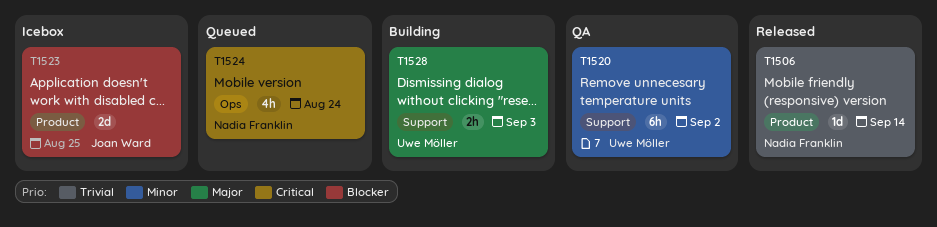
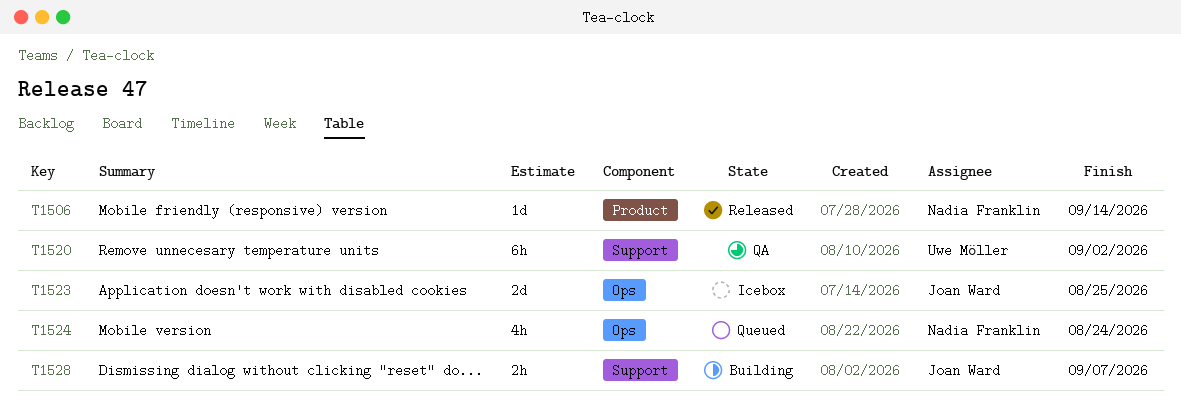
T1523, label: Product -> Ops
T1528, owner: Uwe Möller -> Joan Ward
T1528, due: Sep 3 -> Sep 7

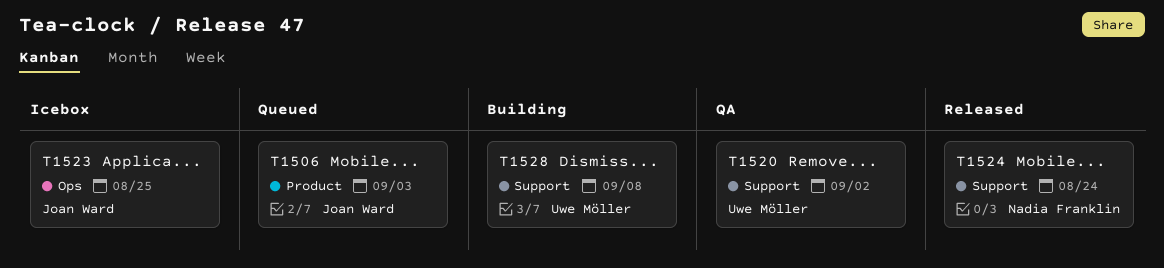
T1506, status: Released -> Queued
T1506, owner: Nadia Franklin -> Joan Ward
T1506, due: Sep 14 -> Sep 3
T1524, status: Queued -> Released
T1524, label: Ops -> Support
T1528, owner: Joan Ward -> Uwe Möller
T1528, due: Sep 7 -> Sep 8

